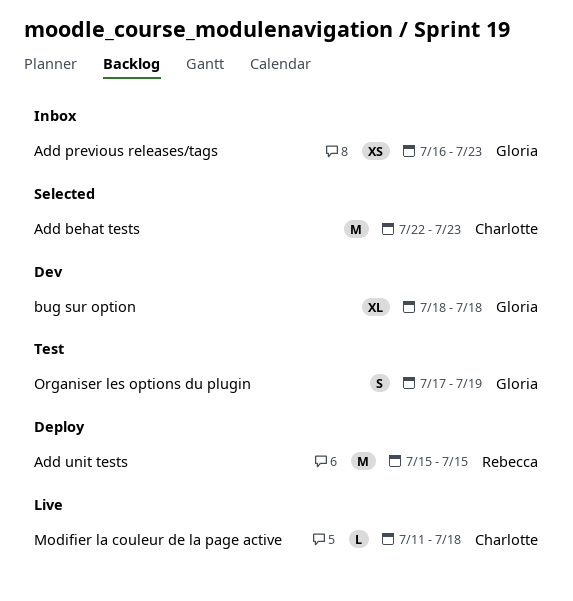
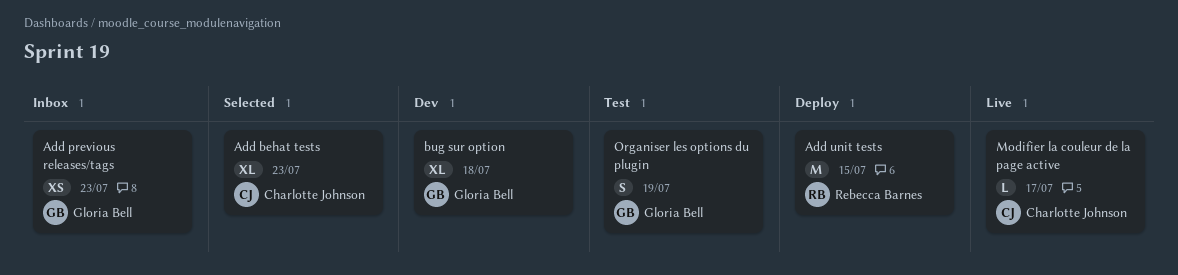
Add behat tests, estimate: M -> XL
Modifier la couleur de la page active, due: Jul 18 -> Jul 17

